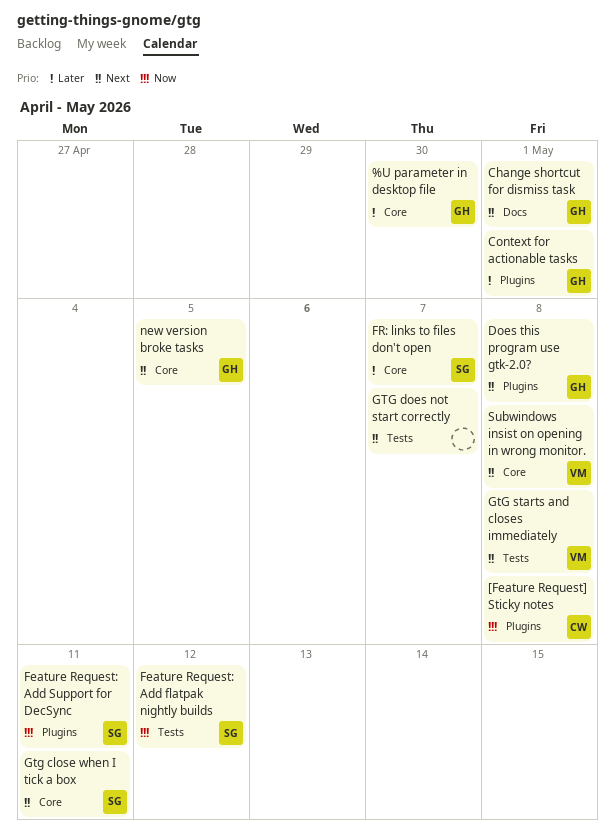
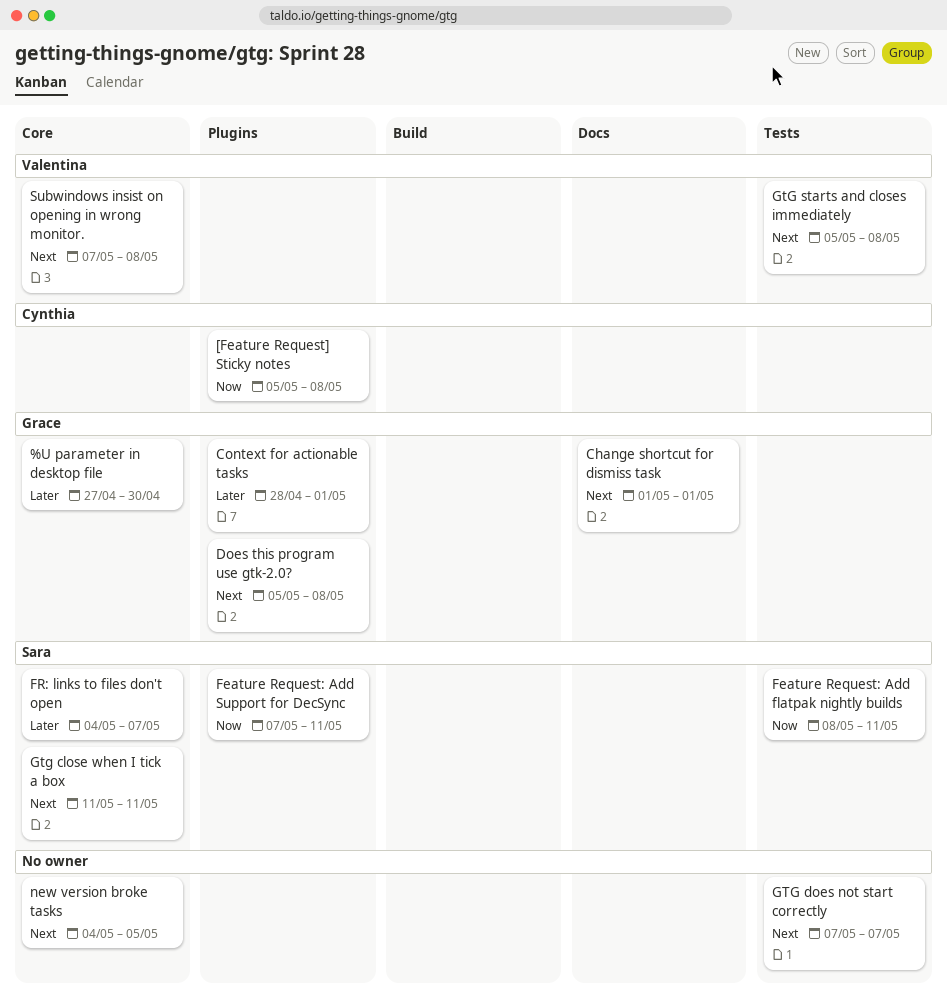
Feature Request: Add flatpak nightly builds, due: May 12 -> May 11
new version broke tasks, owner: Grace -> none

